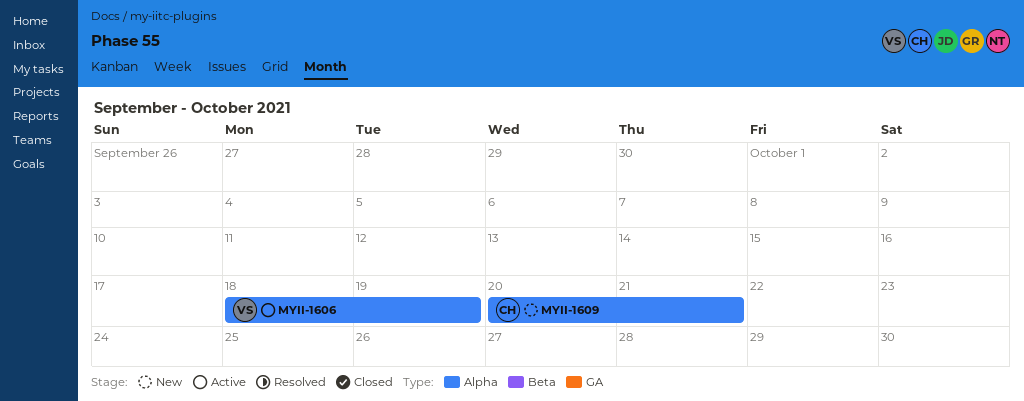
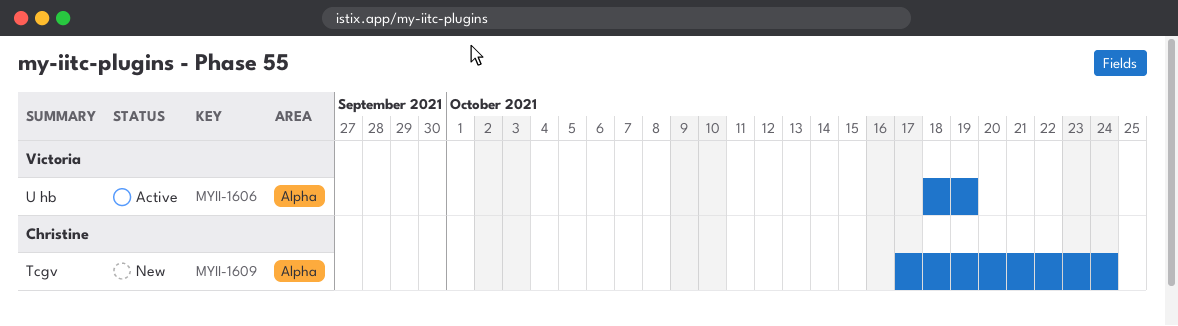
MYII-1609, start: Oct 20 -> Oct 17
MYII-1609, due: Oct 21 -> Oct 24

